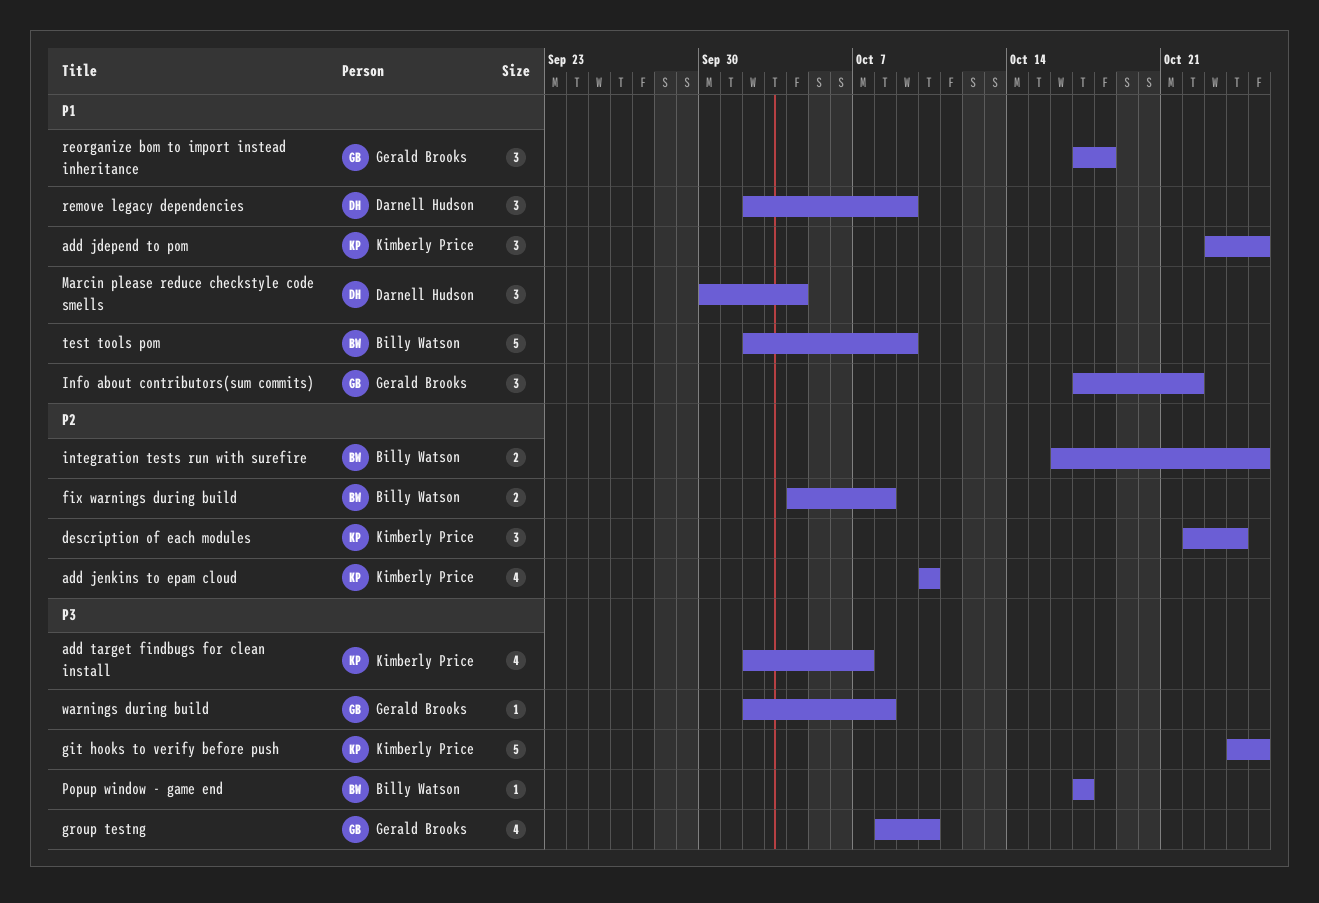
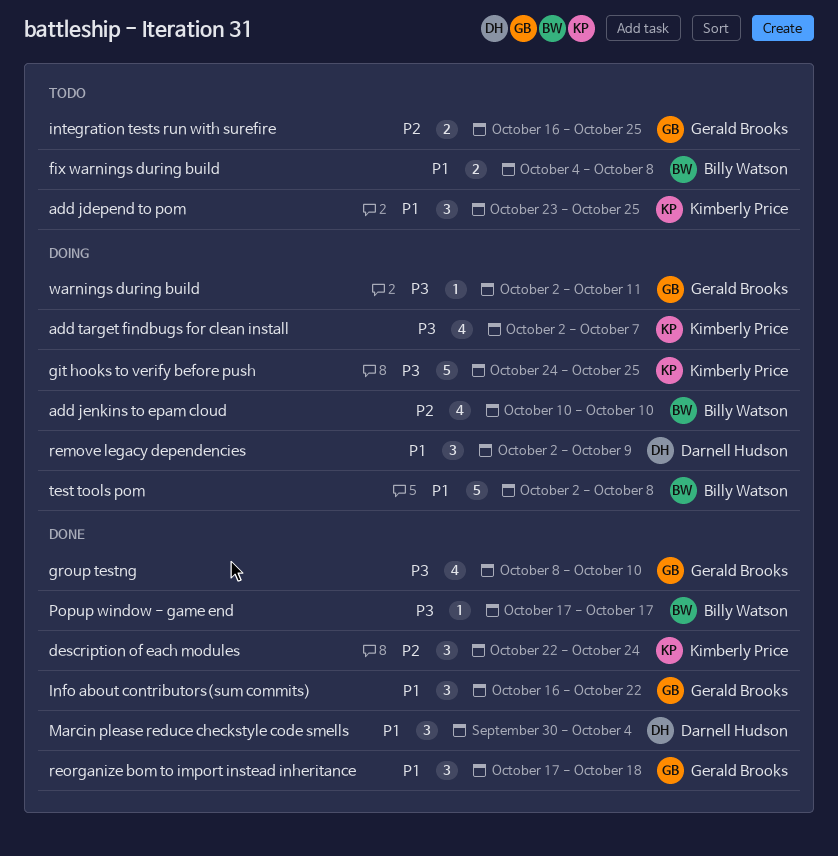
add jenkins to epam cloud, owner: Kimberly Price -> Billy Watson
fix warnings during build, priority: P2 -> P1
Info about contributors(sum commits), start: Oct 17 -> Oct 16
integration tests run with surefire, owner: Billy Watson -> Gerald Brooks
test tools pom, due: Oct 9 -> Oct 8
warnings during build, due: Oct 8 -> Oct 11

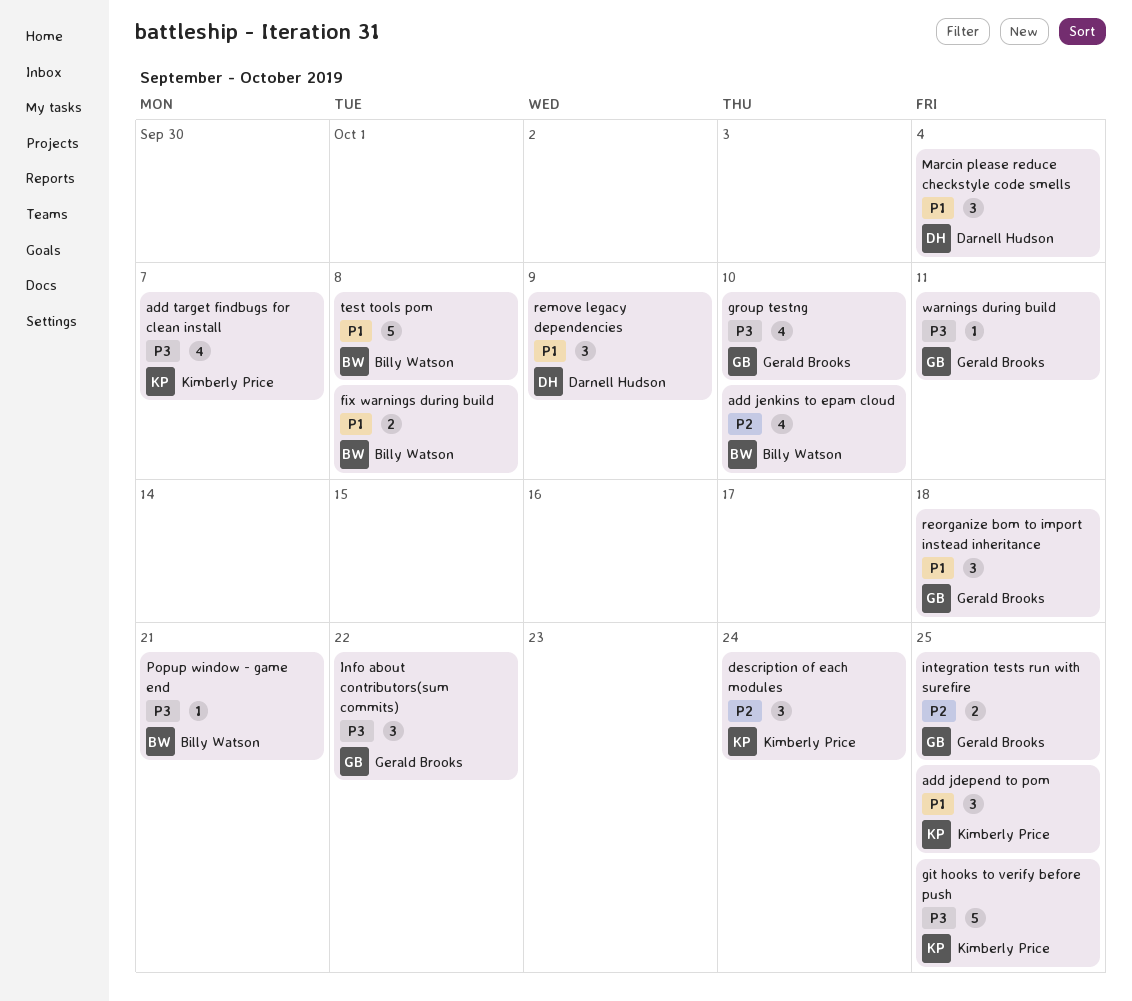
Info about contributors(sum commits), priority: P1 -> P3
Popup window - game end, due: Oct 17 -> Oct 21

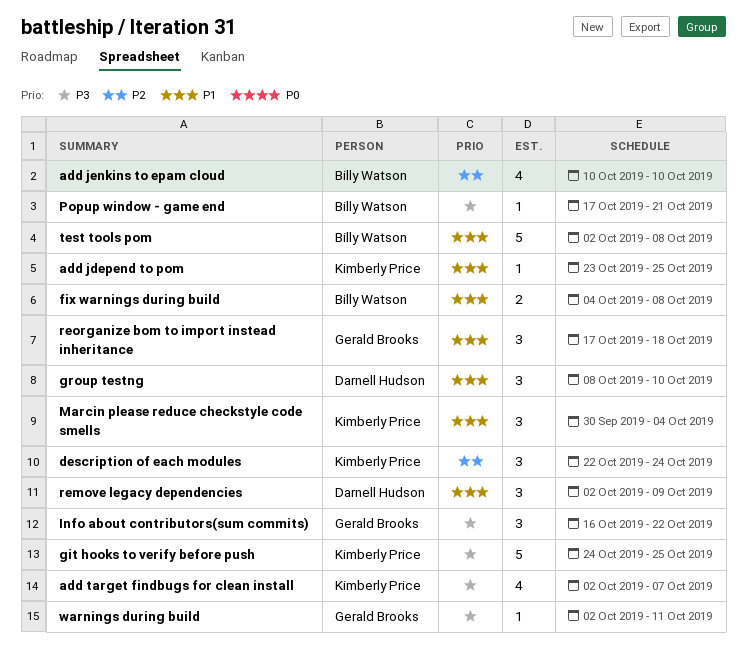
add jdepend to pom, estimate: 3 -> 1
group testng, owner: Gerald Brooks -> Darnell Hudson
group testng, priority: P3 -> P1
group testng, estimate: 4 -> 3
integration tests run with surefire: present -> none
Marcin please reduce checkstyle code smells, owner: Darnell Hudson -> Kimberly Price

